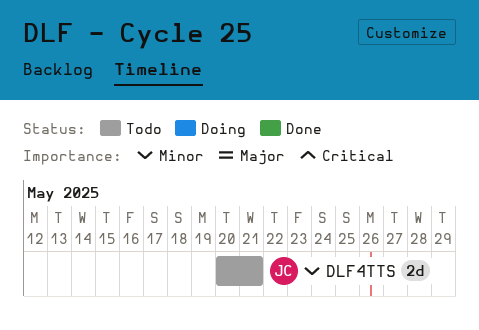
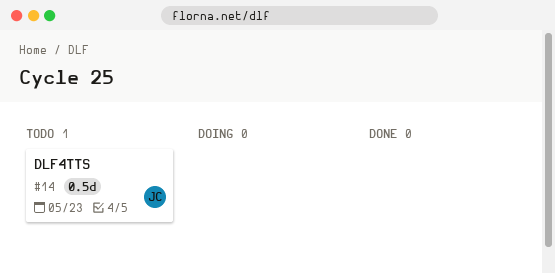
DLF4TTS, estimate: 2d -> 0.5d
DLF4TTS, due: May 21 -> May 23

